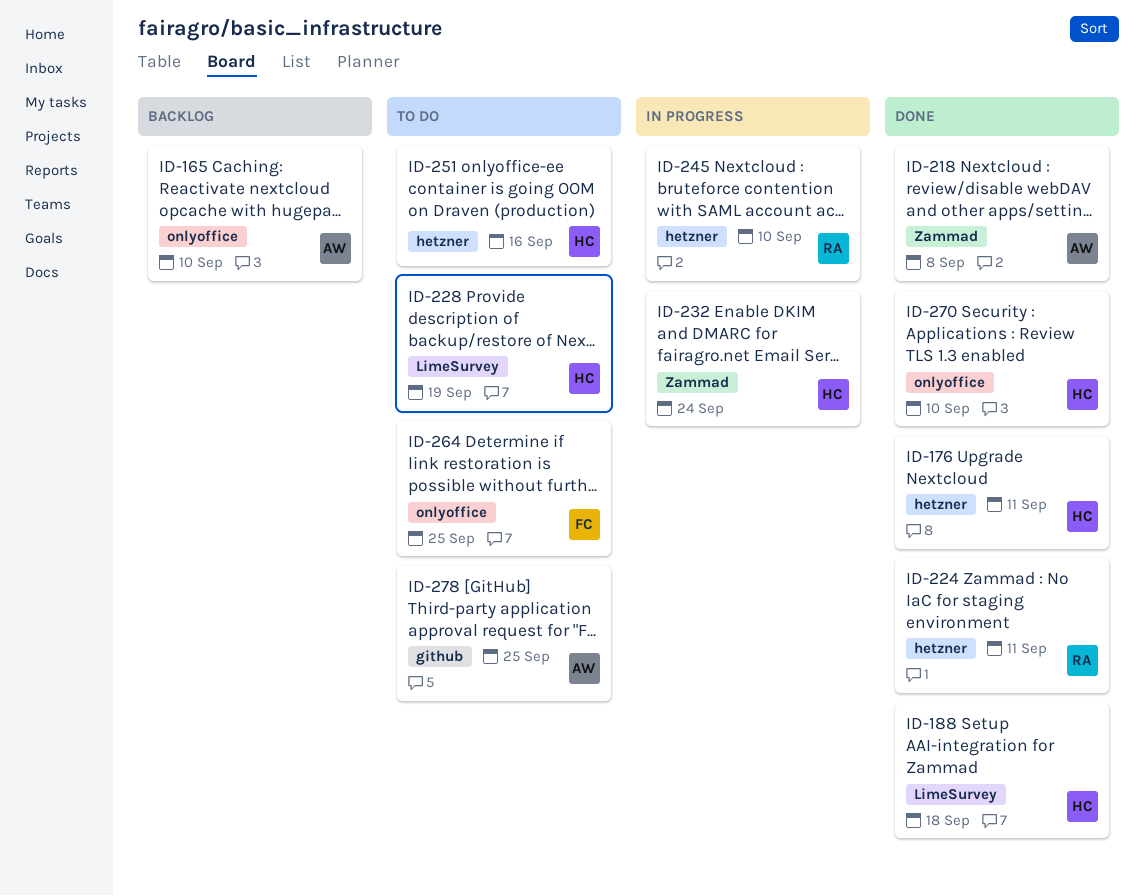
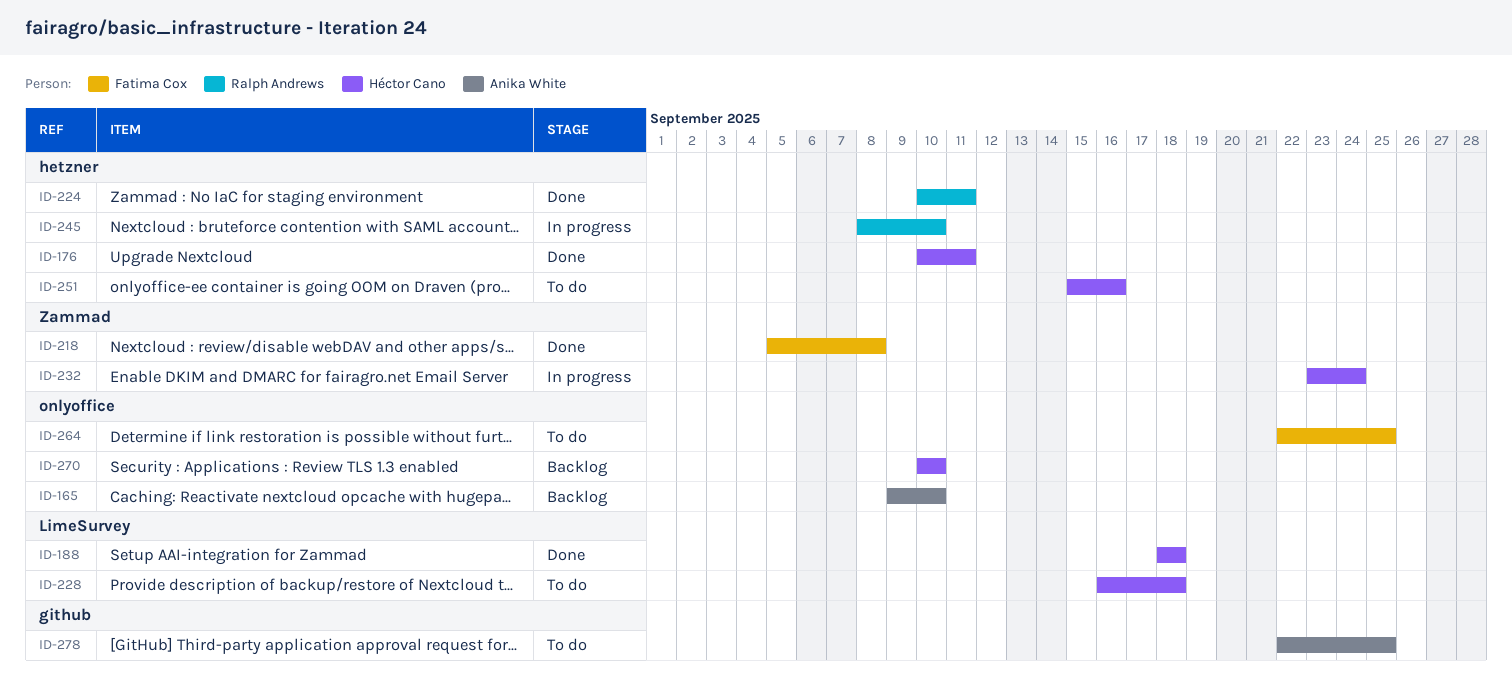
ID-218, owner: Anika White -> Fatima Cox
ID-228, due: Sep 19 -> Sep 18
ID-270, status: Done -> Backlog

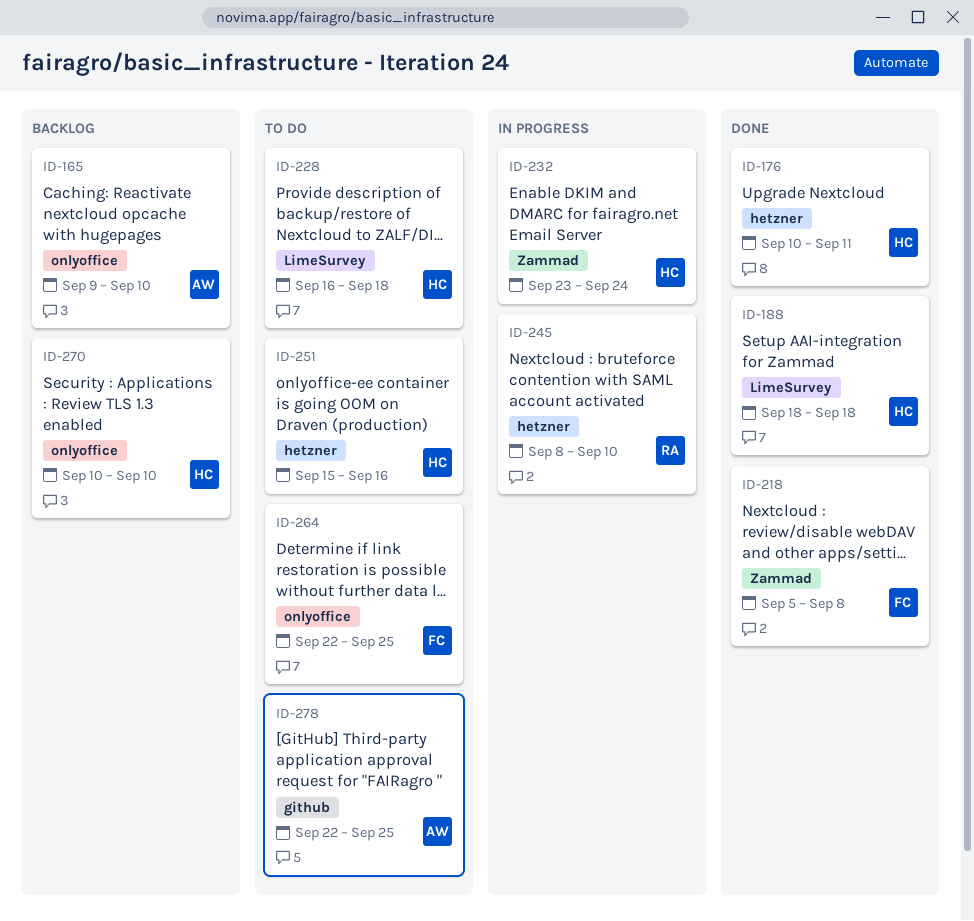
ID-224: present -> none

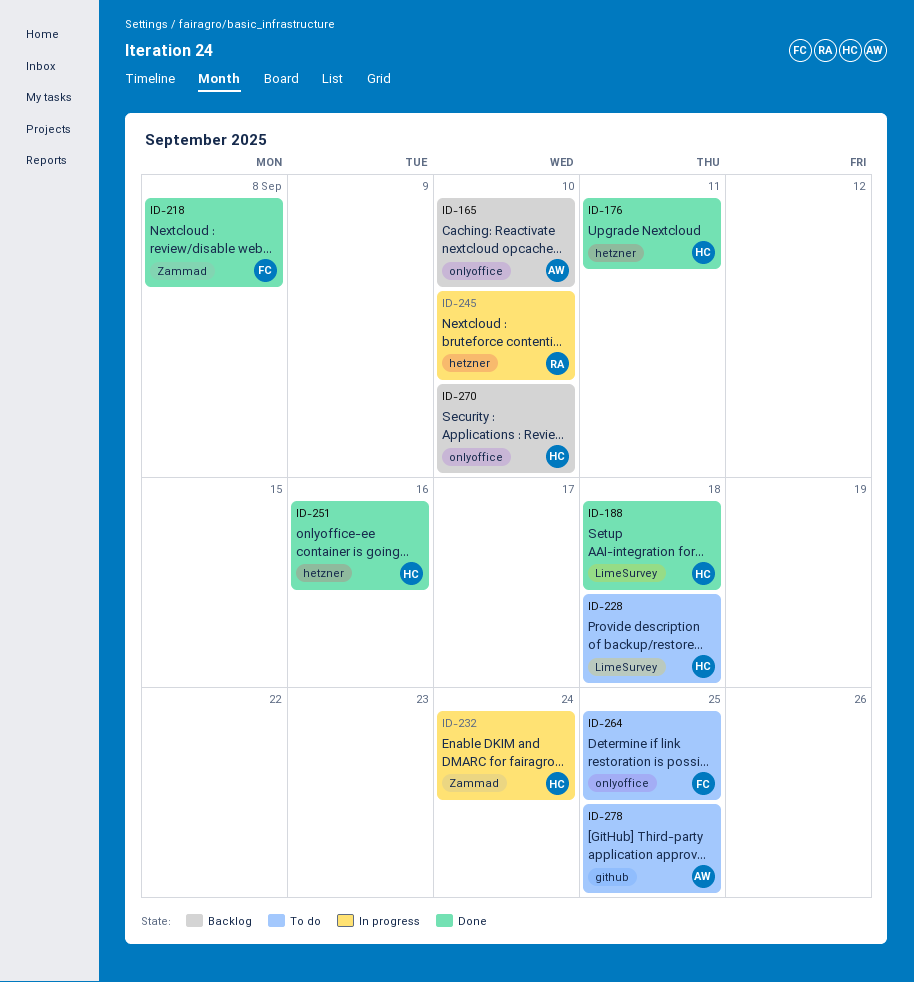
ID-251, status: To do -> Done

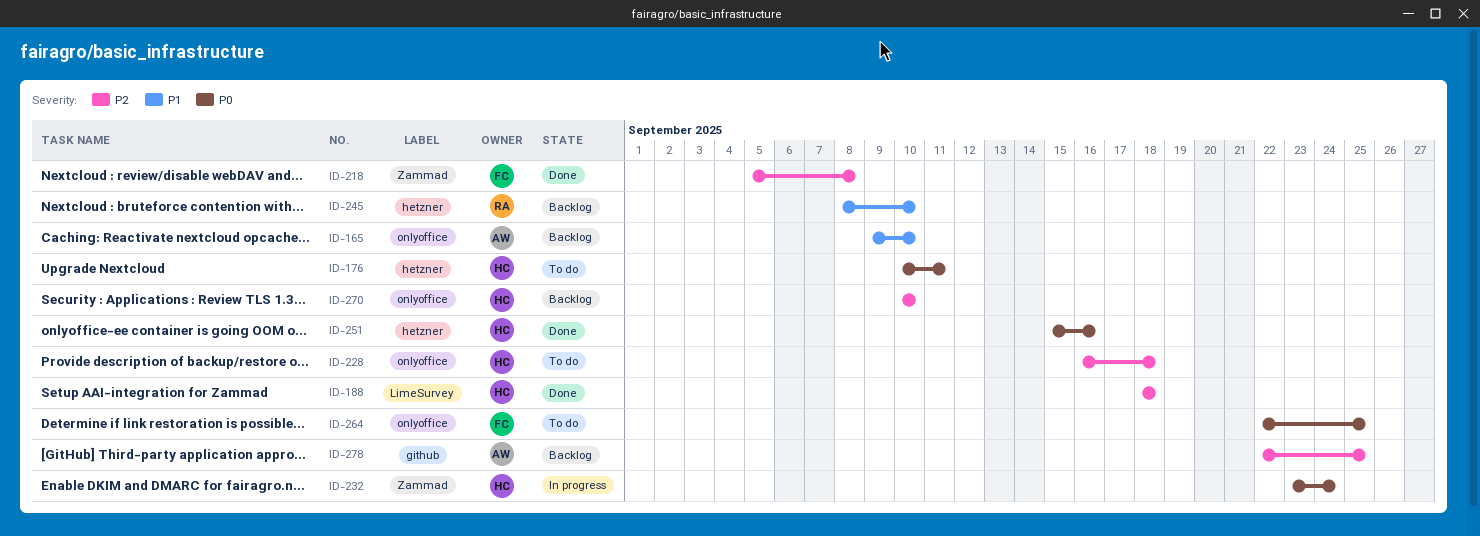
ID-176, status: Done -> To do
ID-228, label: LimeSurvey -> onlyoffice
ID-245, status: In progress -> Backlog
ID-278, status: To do -> Backlog

